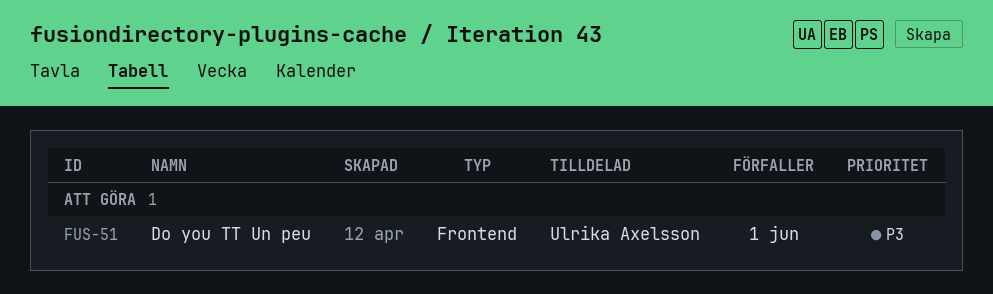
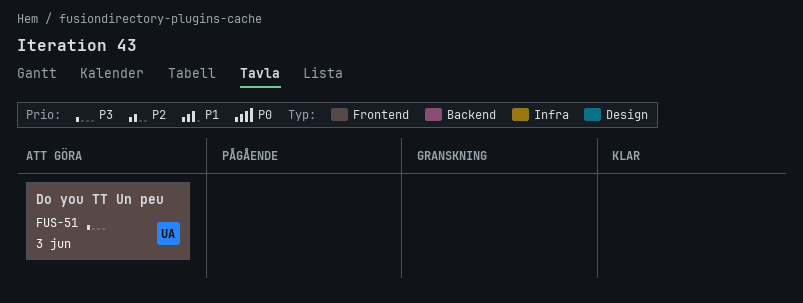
FUS-51, due: Jun 1 -> Jun 3

